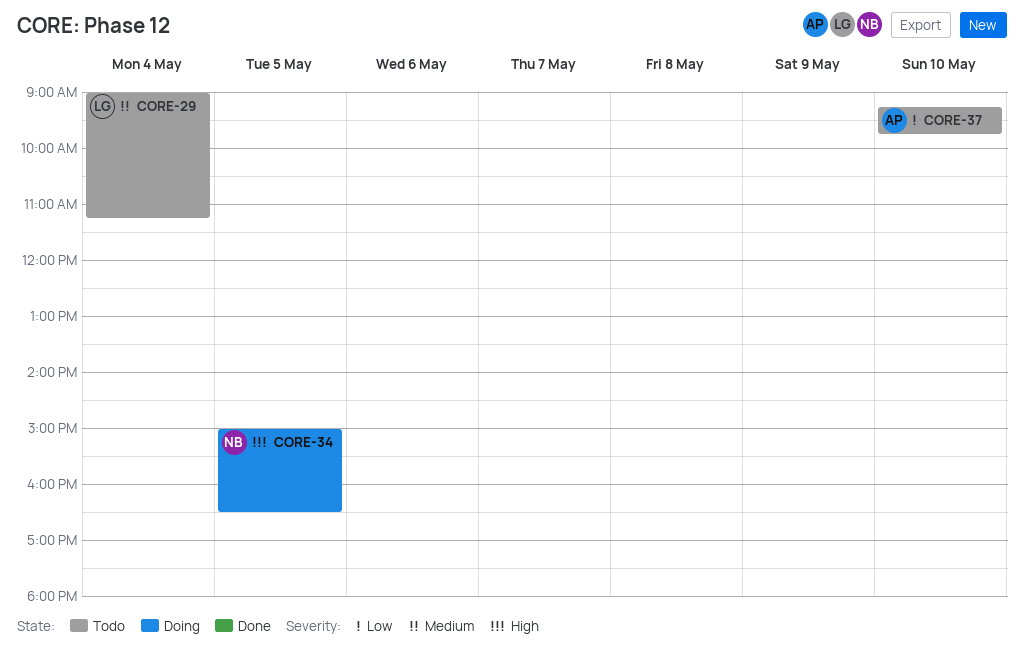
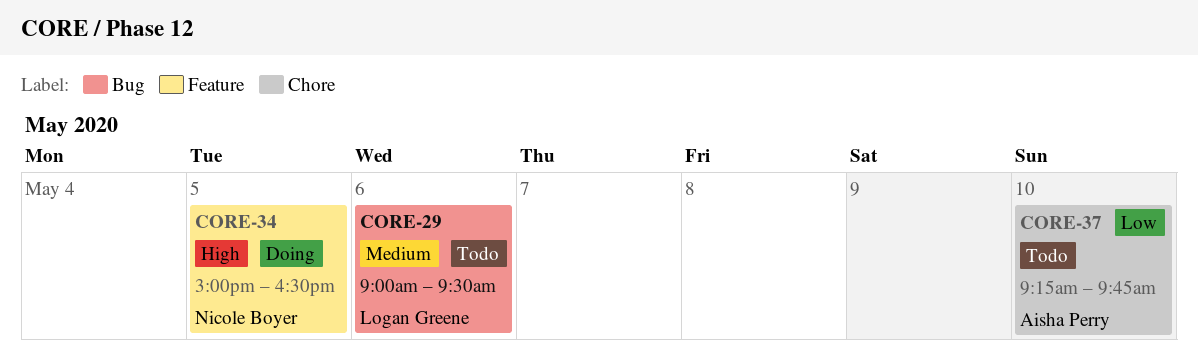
CORE-29, day: May 4 -> May 6
CORE-29, ends: 11:15 -> 09:30

